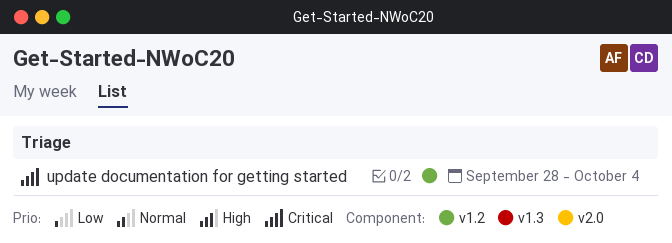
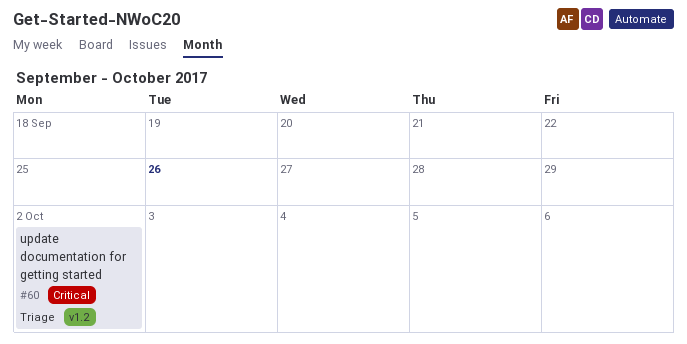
update documentation for getting started, due: Oct 4 -> Oct 2

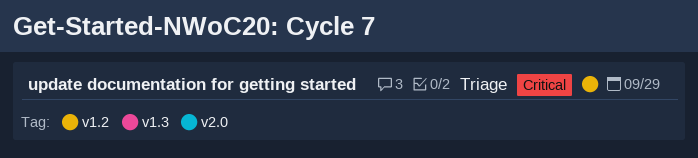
update documentation for getting started, due: Oct 2 -> Sep 29

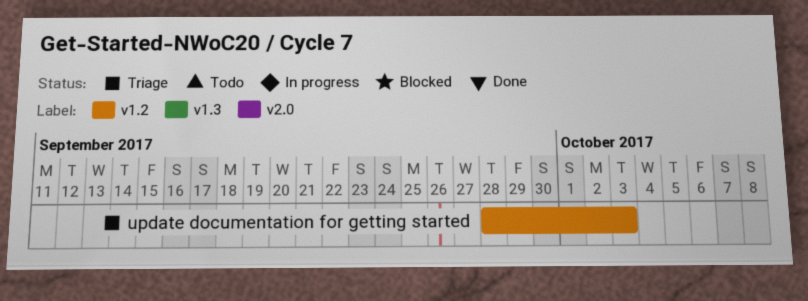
update documentation for getting started, due: Sep 29 -> Oct 3

